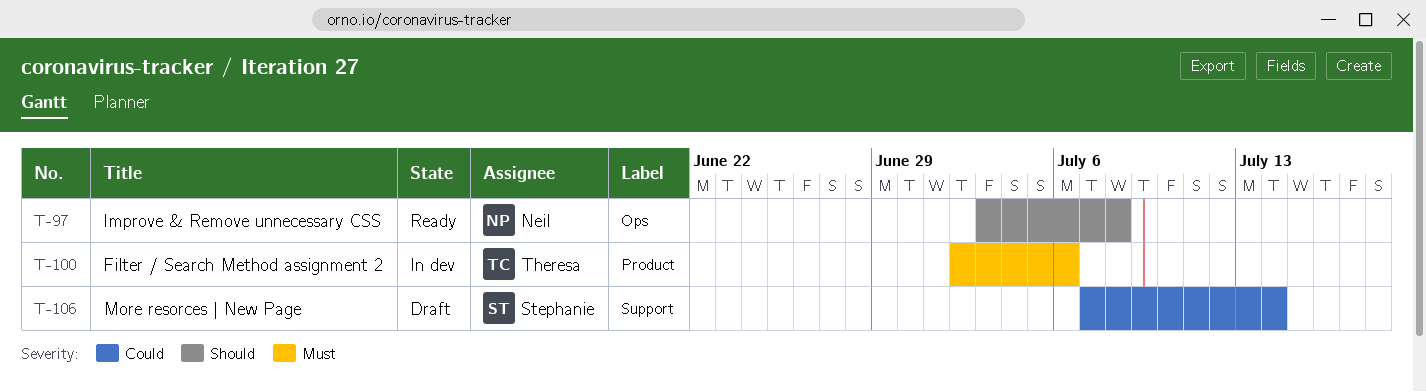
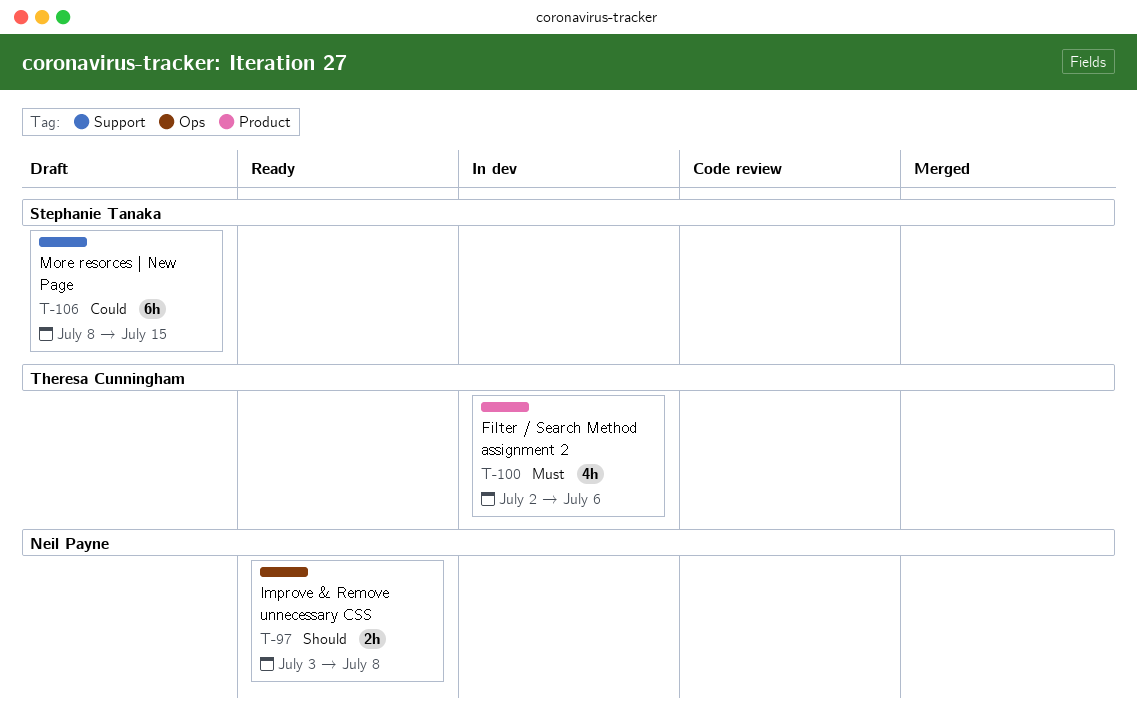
T-106, start: Jul 7 -> Jul 8
T-106, due: Jul 14 -> Jul 15

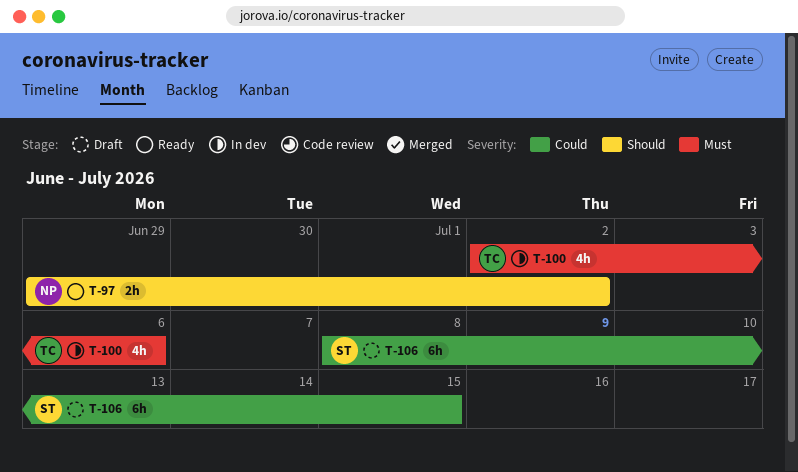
T-97, start: Jul 3 -> Jun 29
T-97, due: Jul 8 -> Jul 2

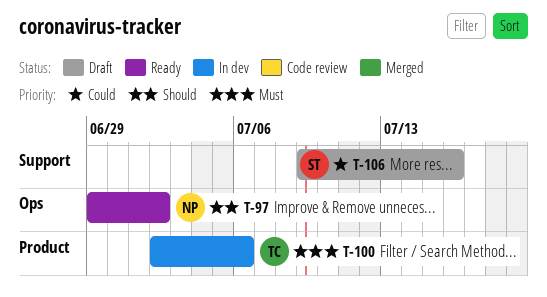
T-106, start: Jul 8 -> Jul 9
T-106, due: Jul 15 -> Jul 16

